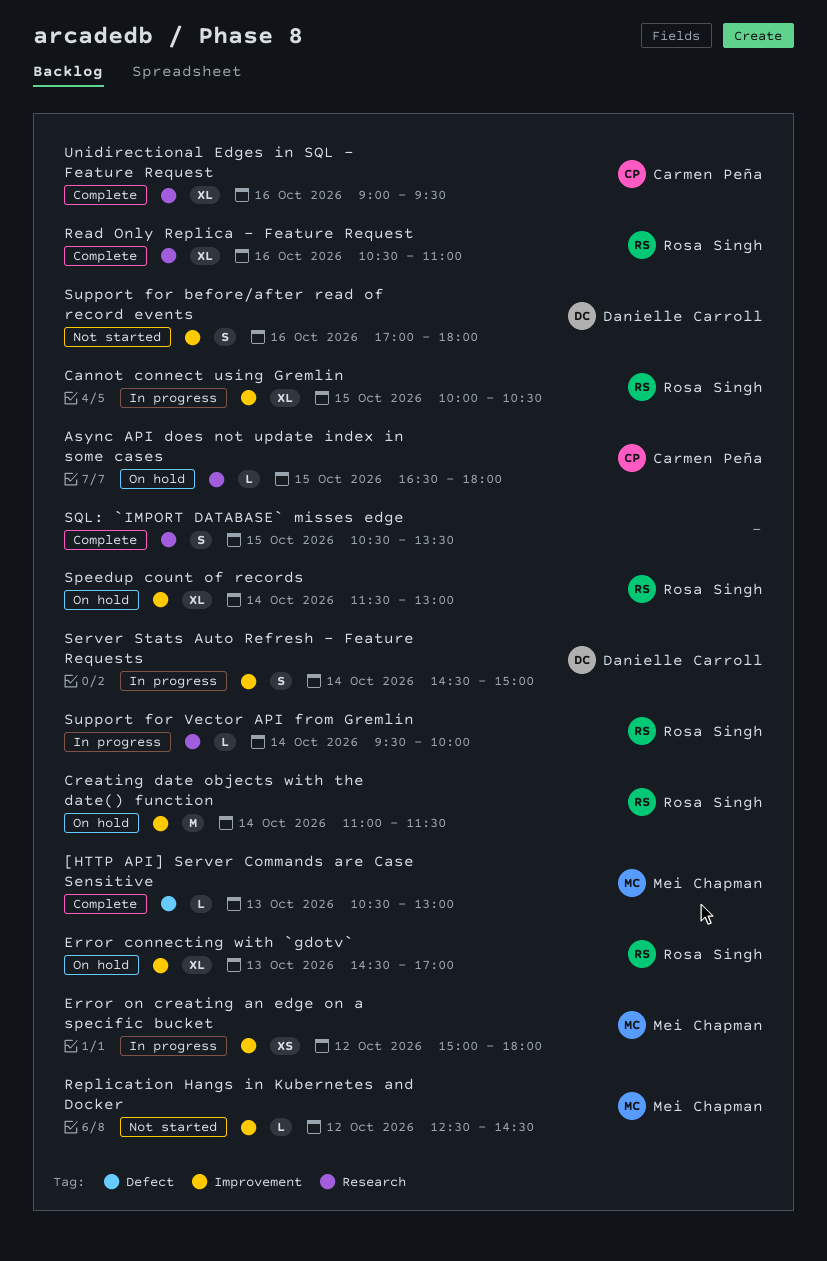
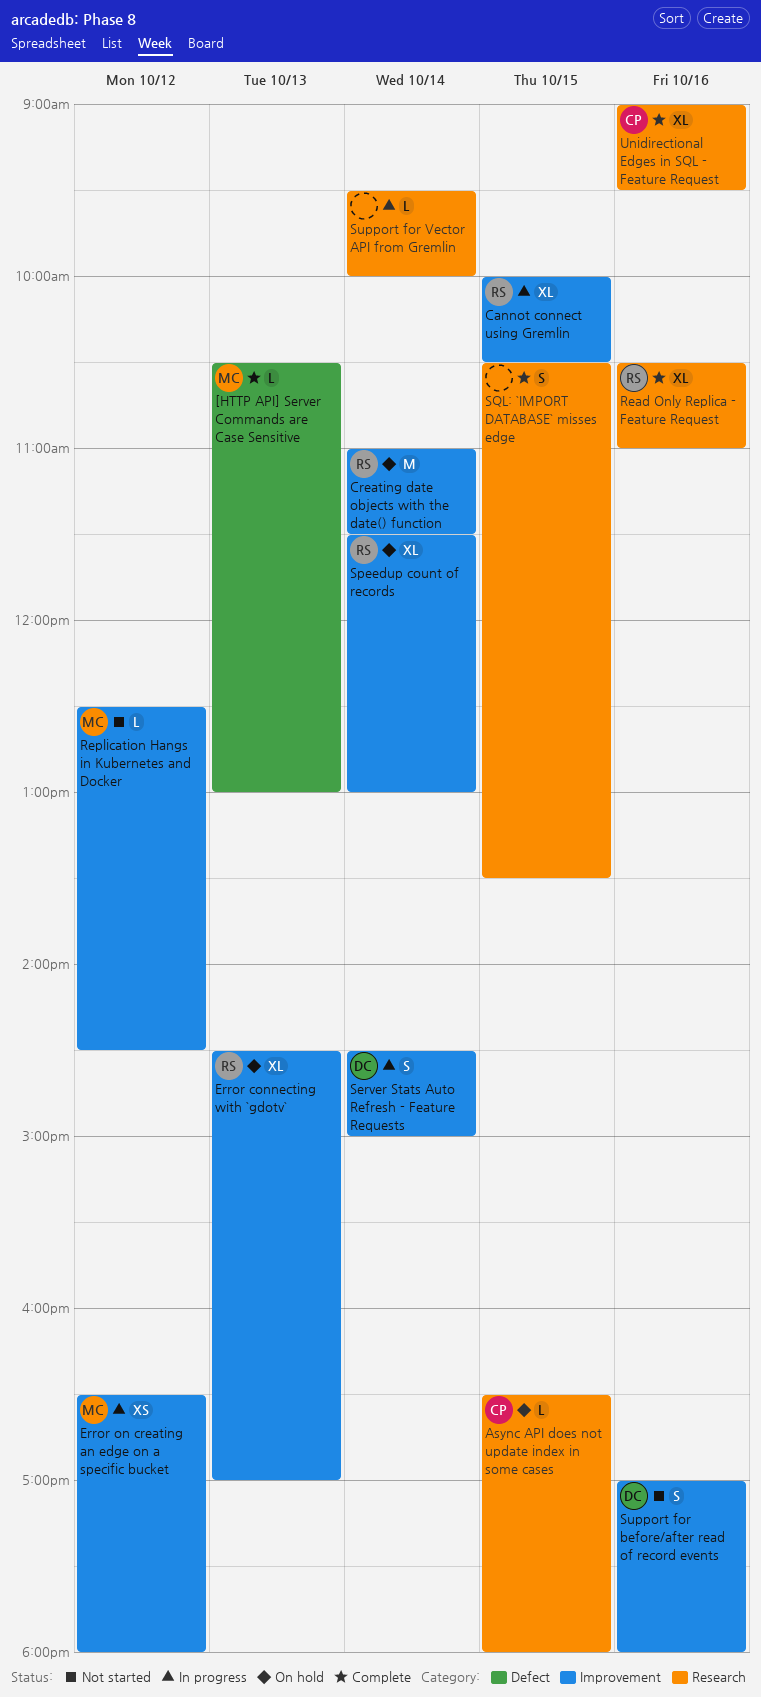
Error on creating an edge on a specific bucket, begins: 15:00 -> 16:30
Support for Vector API from Gremlin, owner: Rosa Singh -> none

